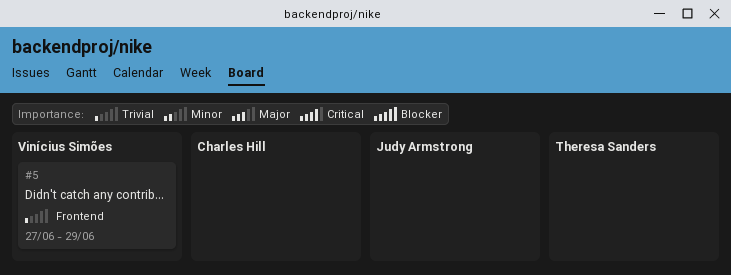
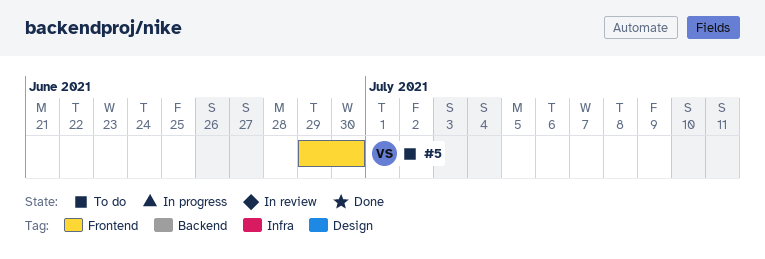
#5, start: Jun 27 -> Jun 29
#5, due: Jun 29 -> Jun 30

